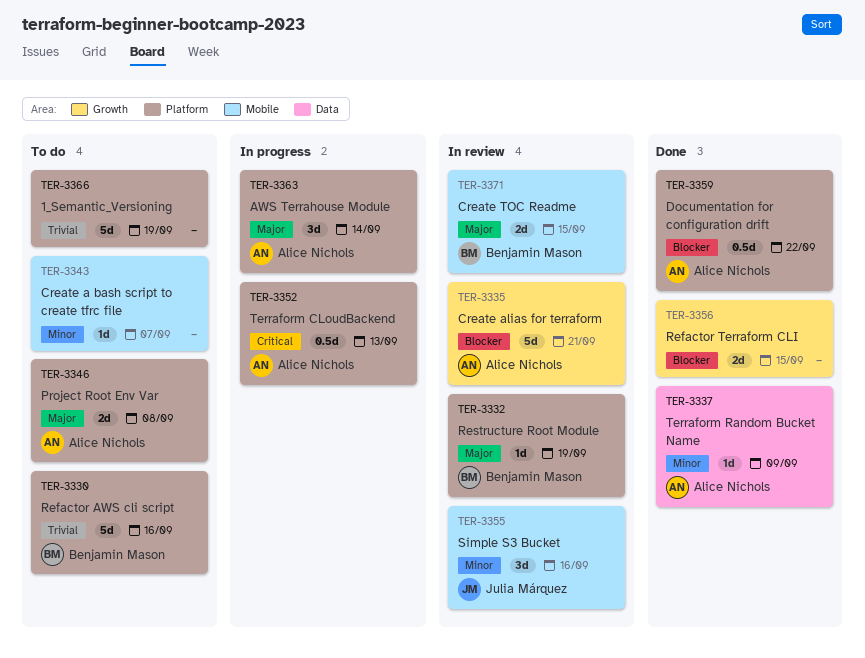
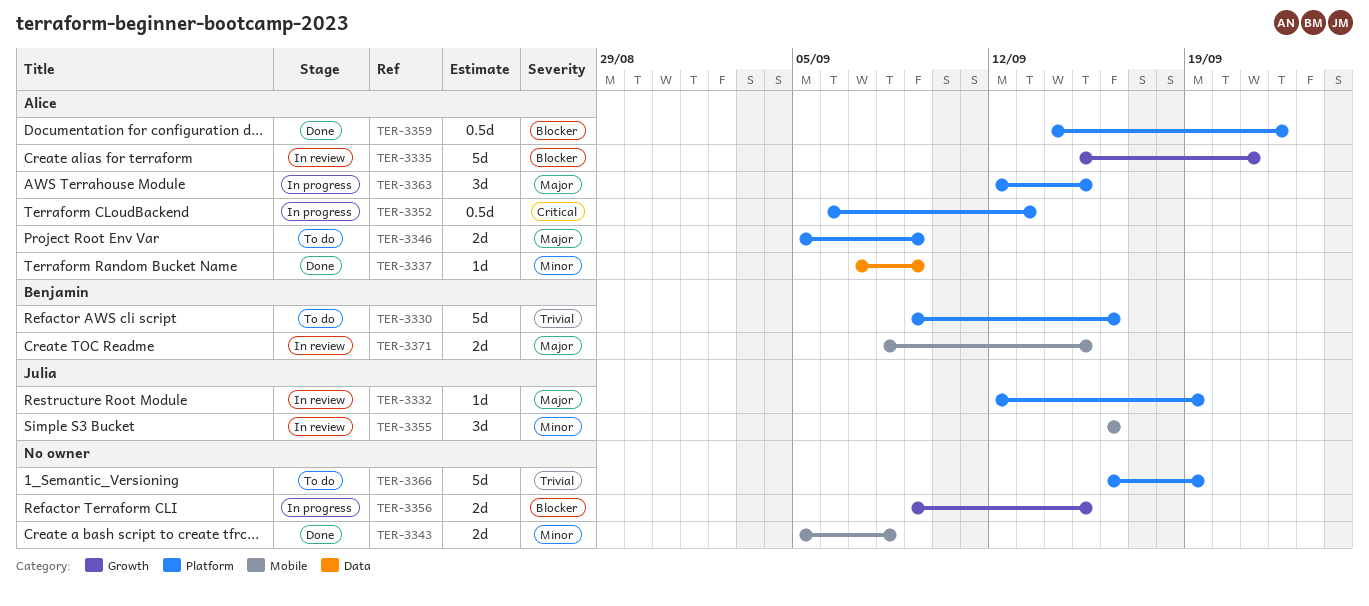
TER-3332, owner: Benjamin Mason -> Julia Márquez
TER-3343, status: To do -> Done
TER-3343, estimate: 1d -> 2d
TER-3343, due: Sep 7 -> Sep 8
TER-3346, due: Sep 8 -> Sep 9
TER-3356, status: Done -> In progress
TER-3363, due: Sep 14 -> Sep 15

